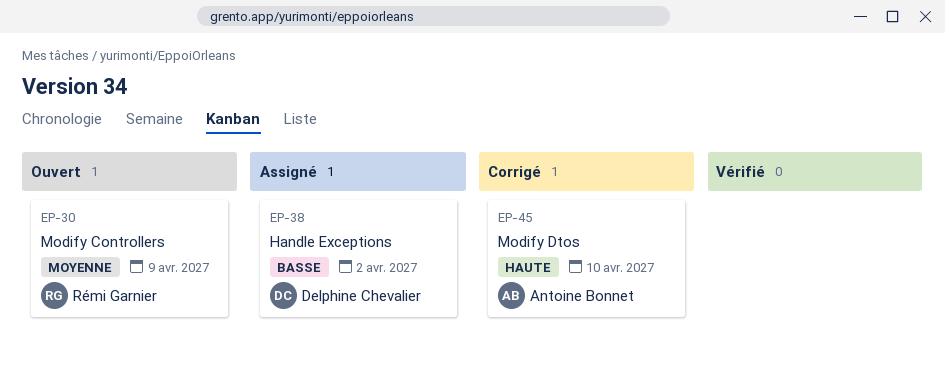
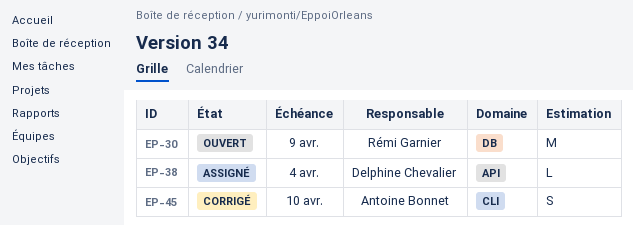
EP-38, due: Apr 2 -> Apr 4

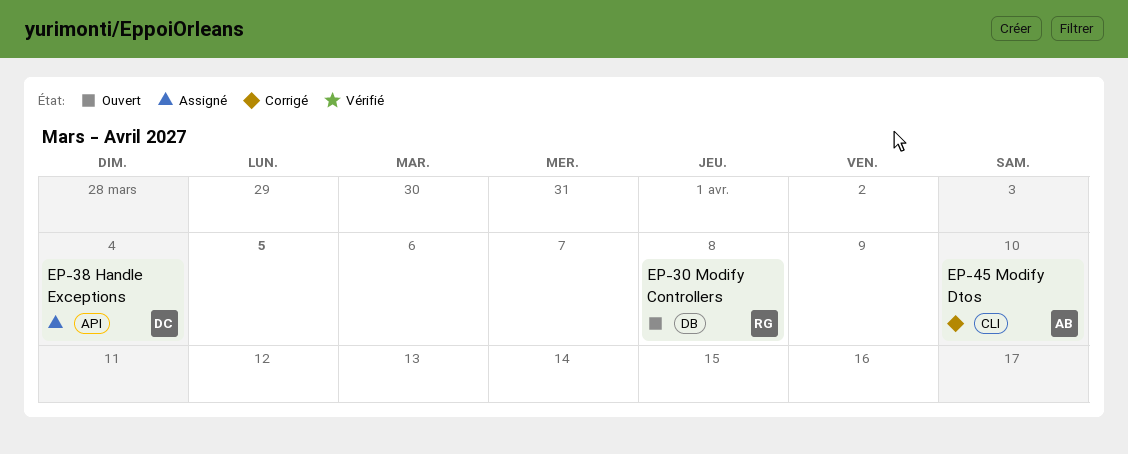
EP-30, due: Apr 9 -> Apr 8

